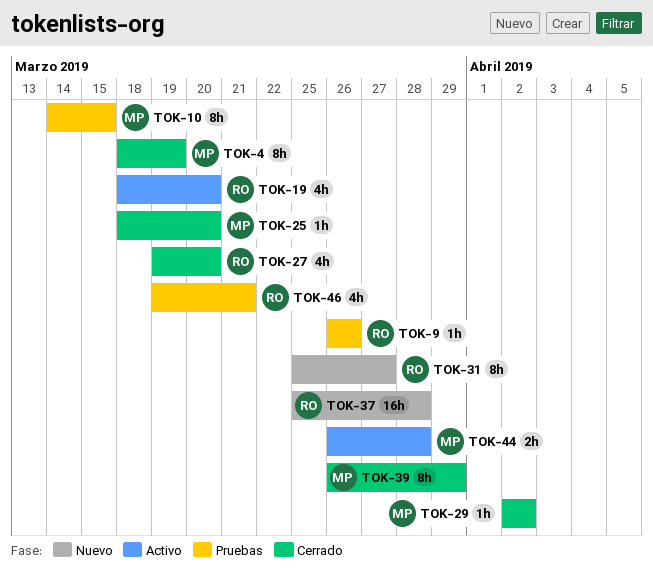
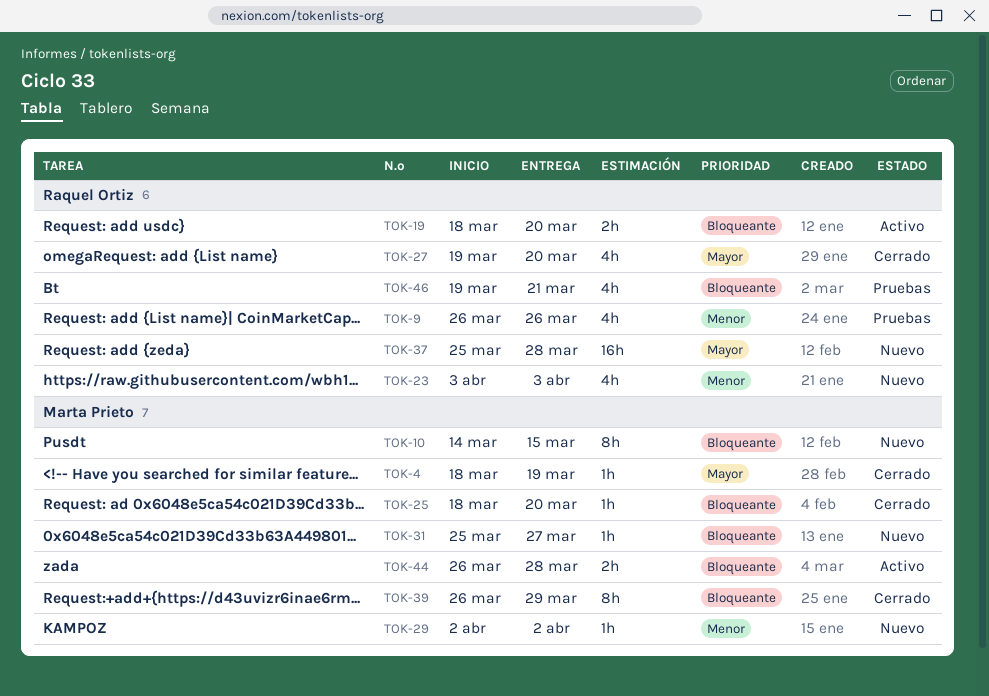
TOK-4, estimate: 8h -> 1h
TOK-9, estimate: 1h -> 4h
TOK-10, status: Pruebas -> Nuevo
TOK-19, estimate: 4h -> 2h
TOK-23: none -> present
TOK-29, status: Cerrado -> Nuevo
TOK-31, owner: Raquel Ortiz -> Marta Prieto
TOK-31, estimate: 8h -> 1h

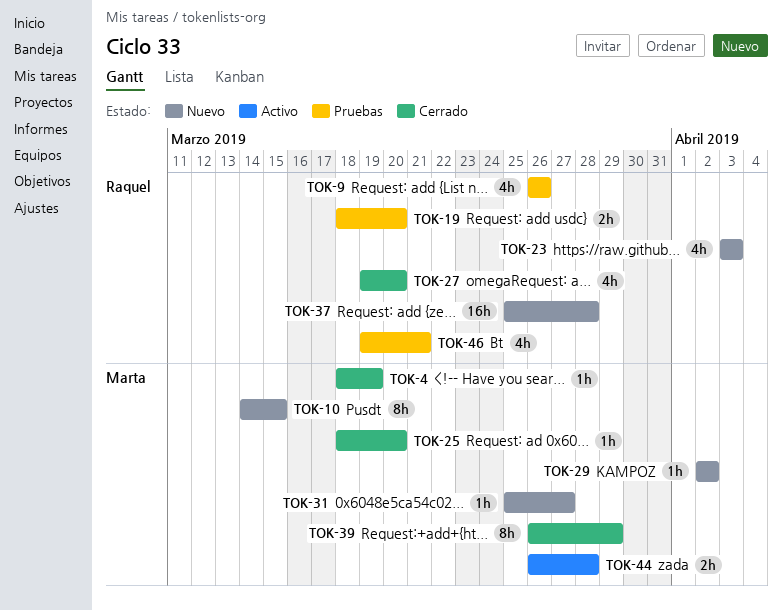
TOK-19, status: Activo -> Pruebas

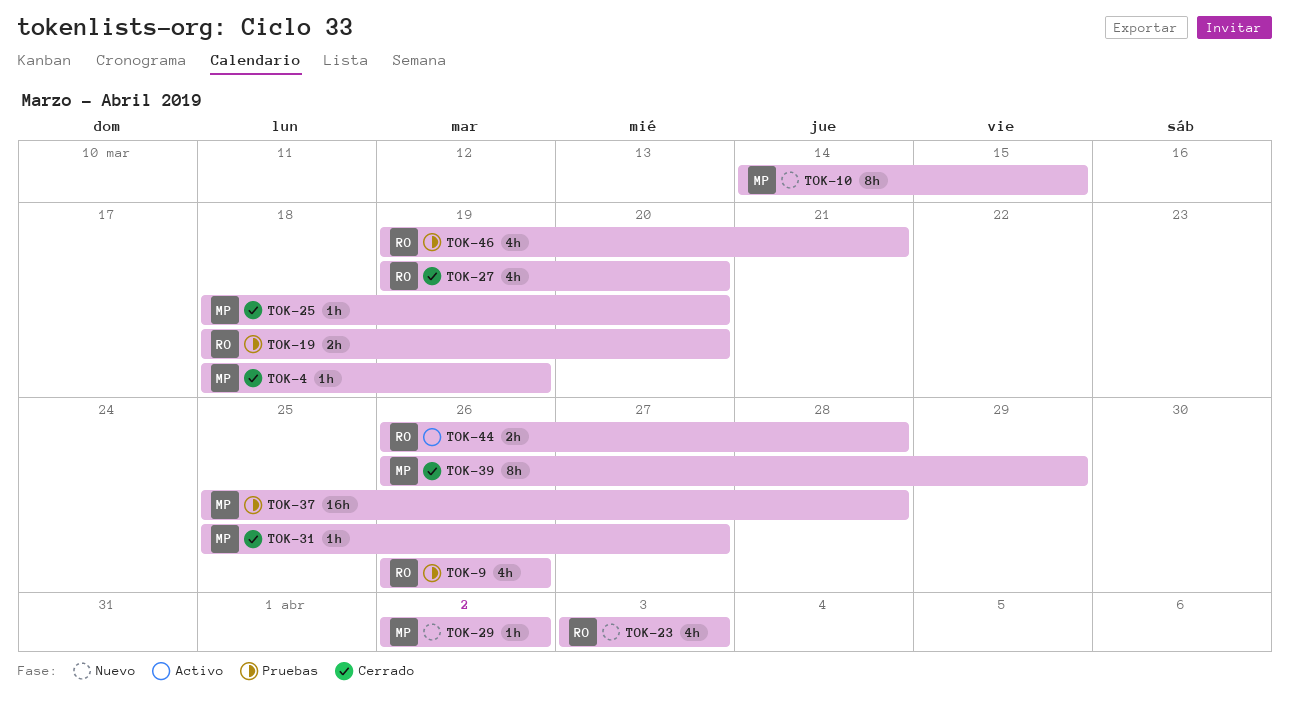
TOK-31, status: Nuevo -> Cerrado
TOK-37, status: Nuevo -> Pruebas
TOK-37, owner: Raquel -> Marta
TOK-44, owner: Marta -> Raquel

